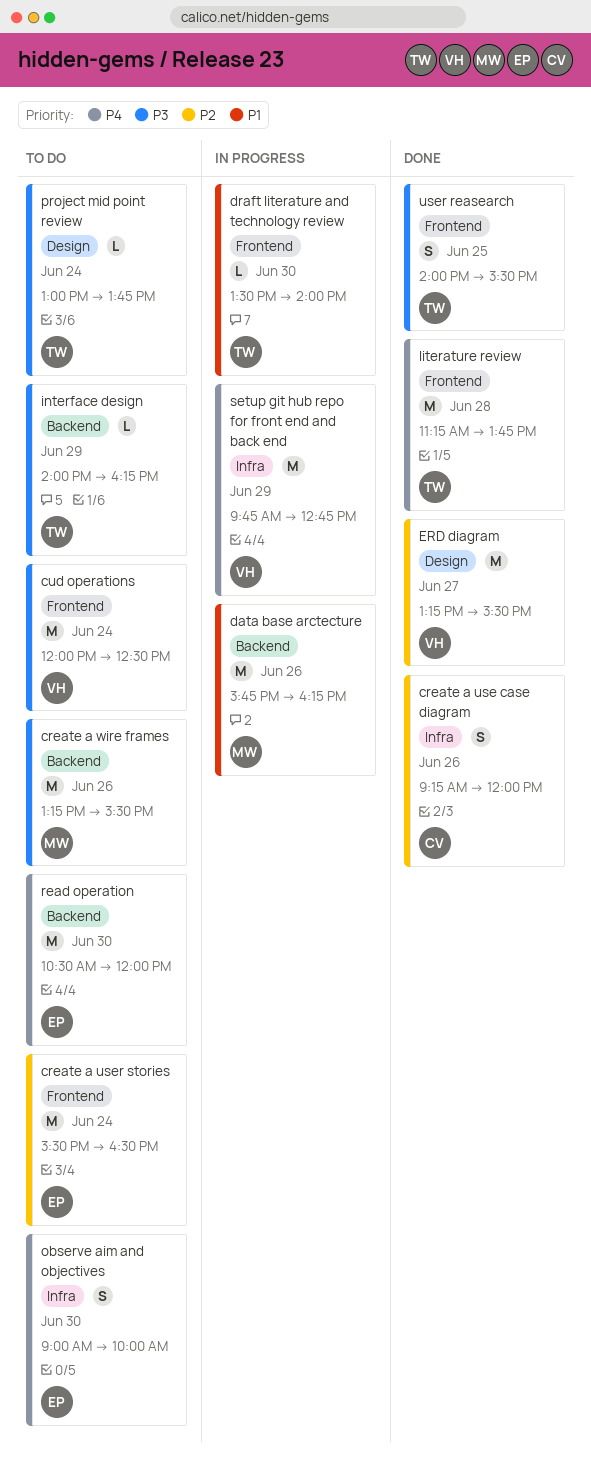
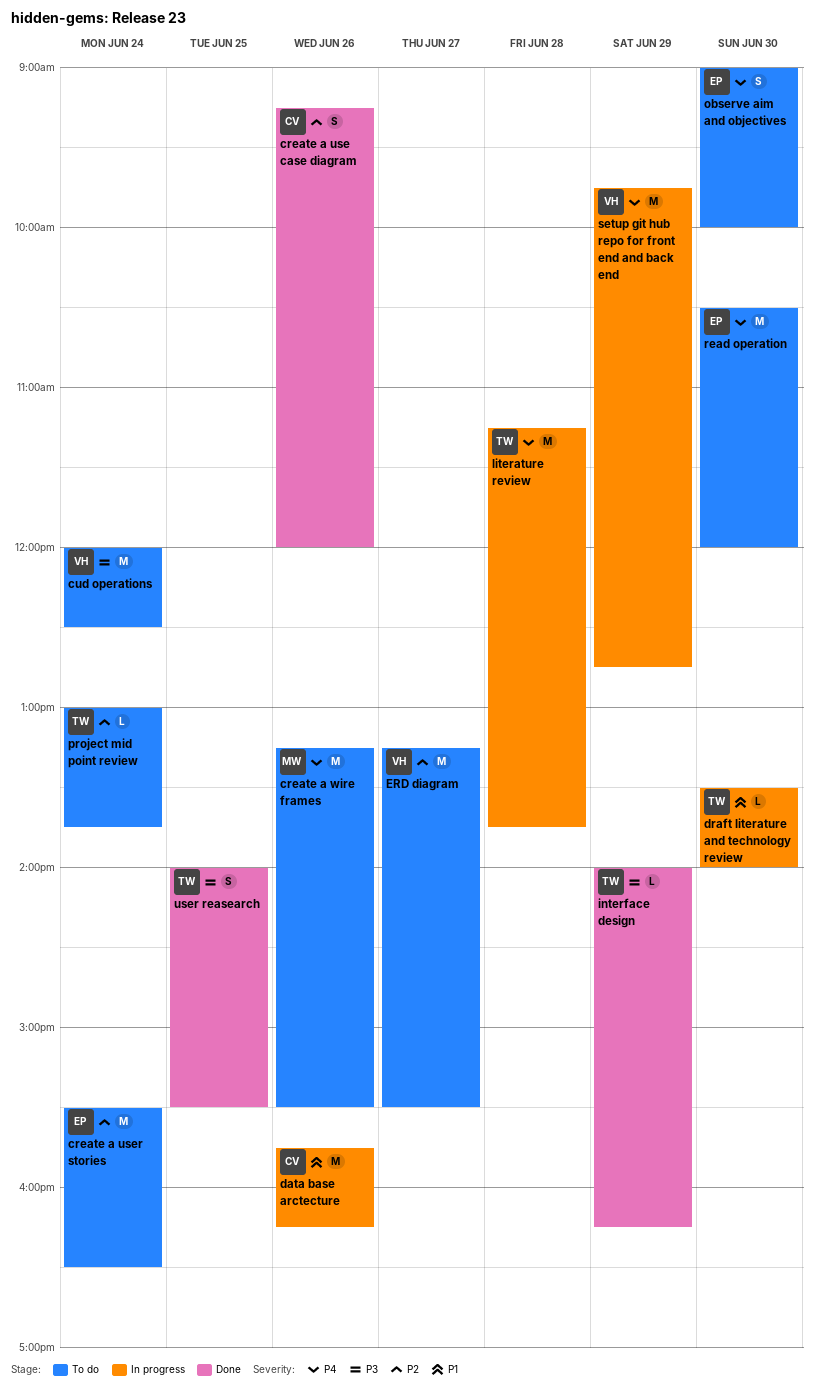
create a wire frames, priority: P3 -> P4
data base arctecture, owner: MW -> CV
ERD diagram, status: Done -> To do
interface design, status: To do -> Done
literature review, status: Done -> In progress
project mid point review, priority: P3 -> P2

